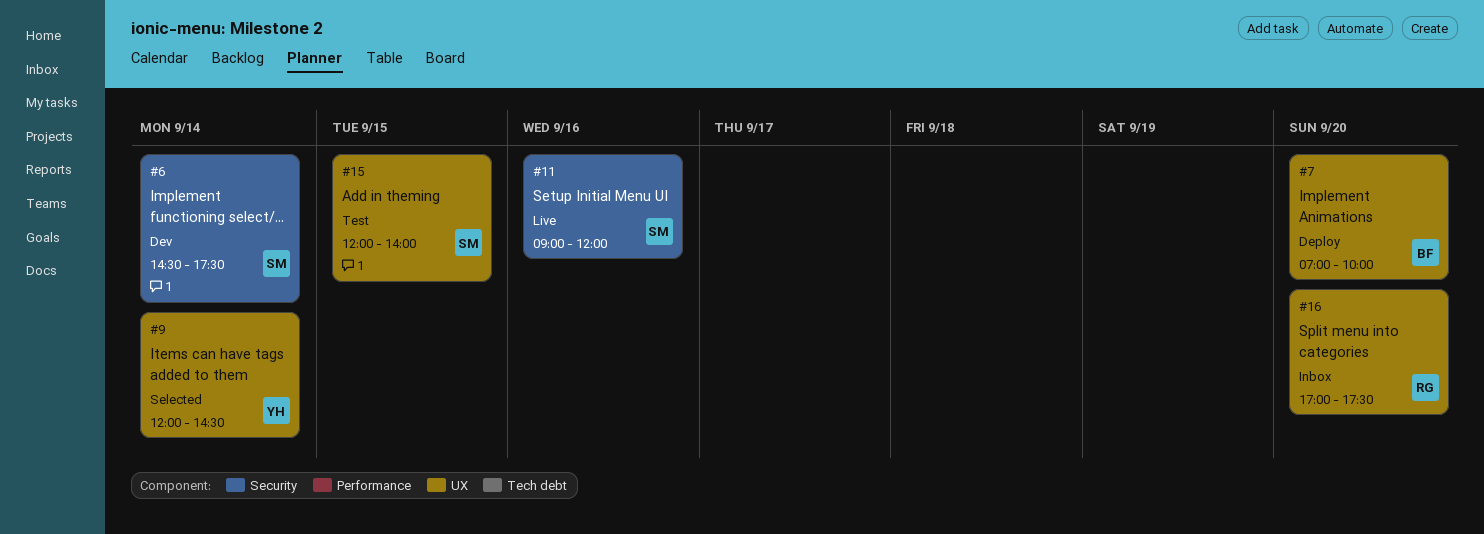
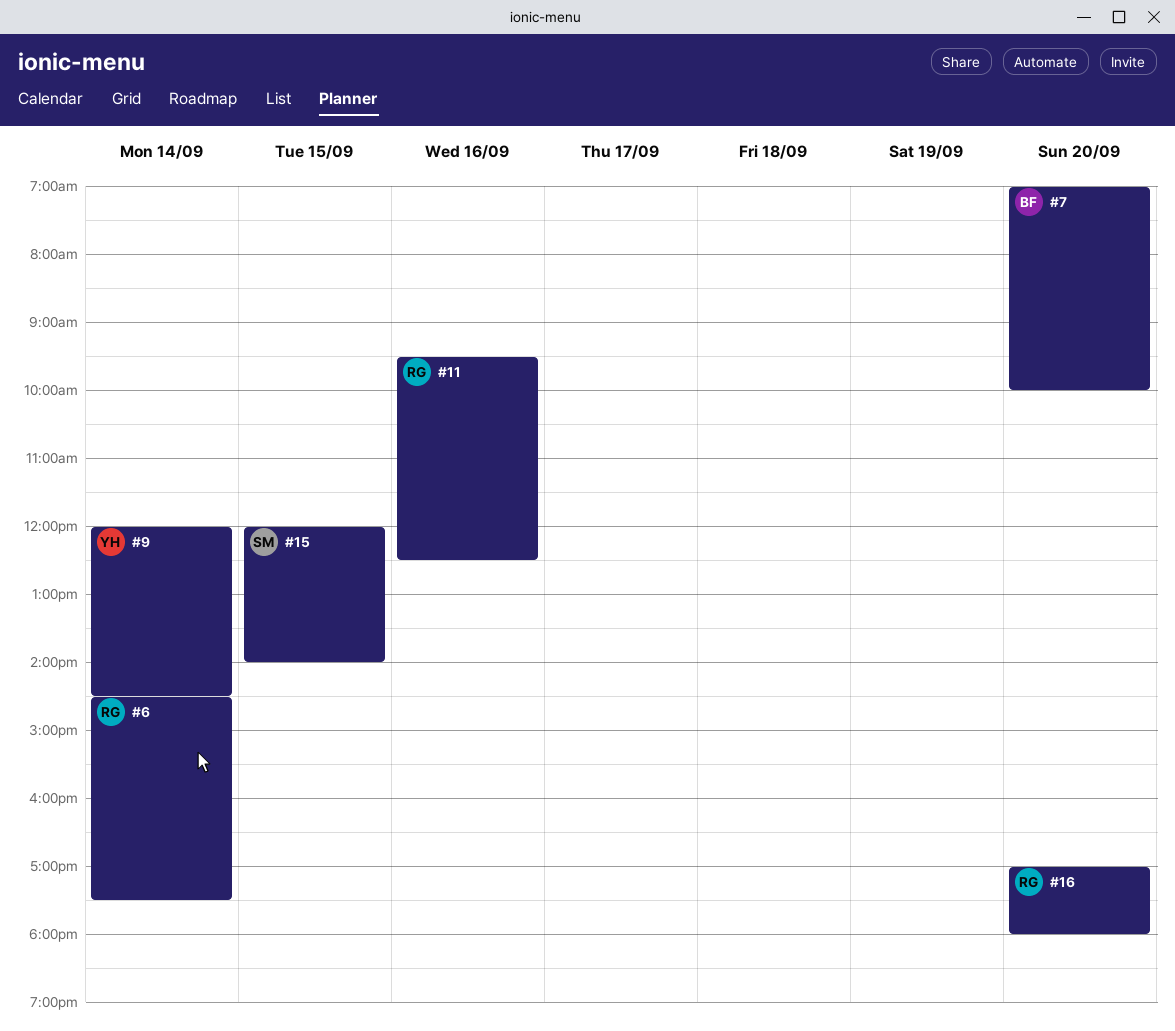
#6, owner: SM -> RG
#11, owner: SM -> RG
#11, begins: 09:00 -> 09:30
#11, ends: 12:00 -> 12:30
#16, ends: 17:30 -> 18:00

